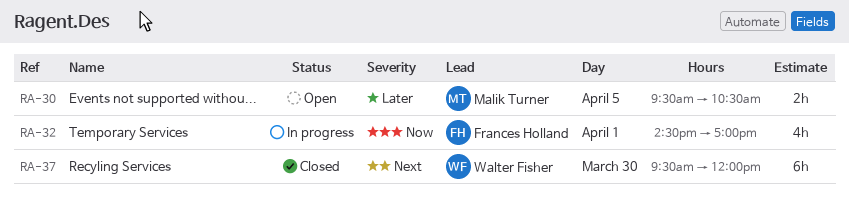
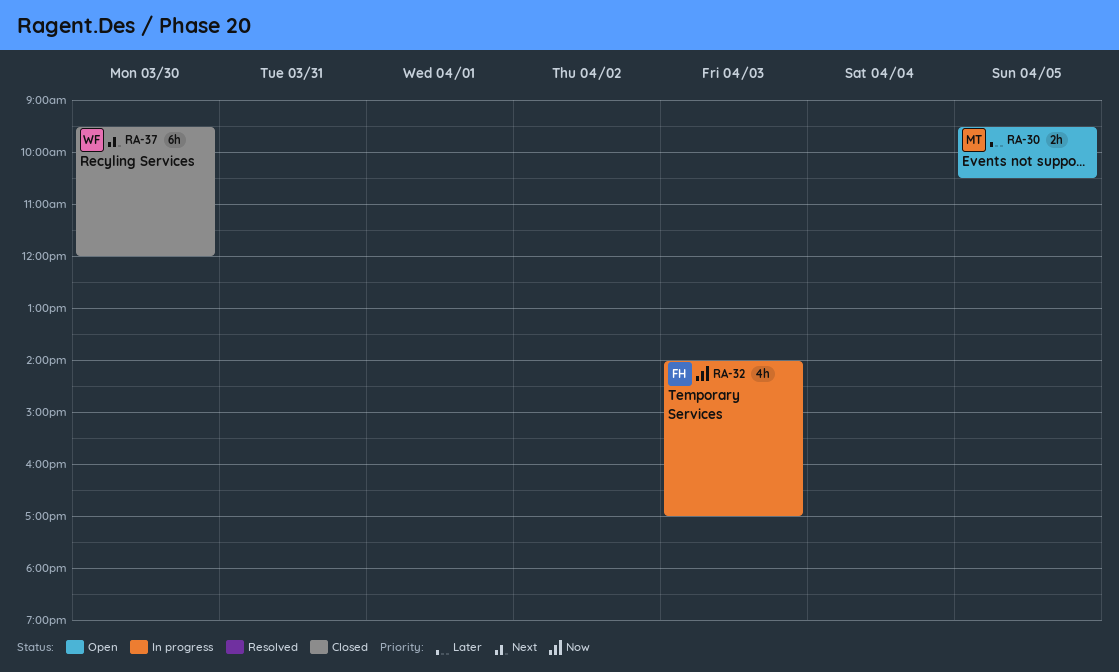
RA-32, day: Apr 1 -> Apr 3
RA-32, begins: 14:30 -> 14:00

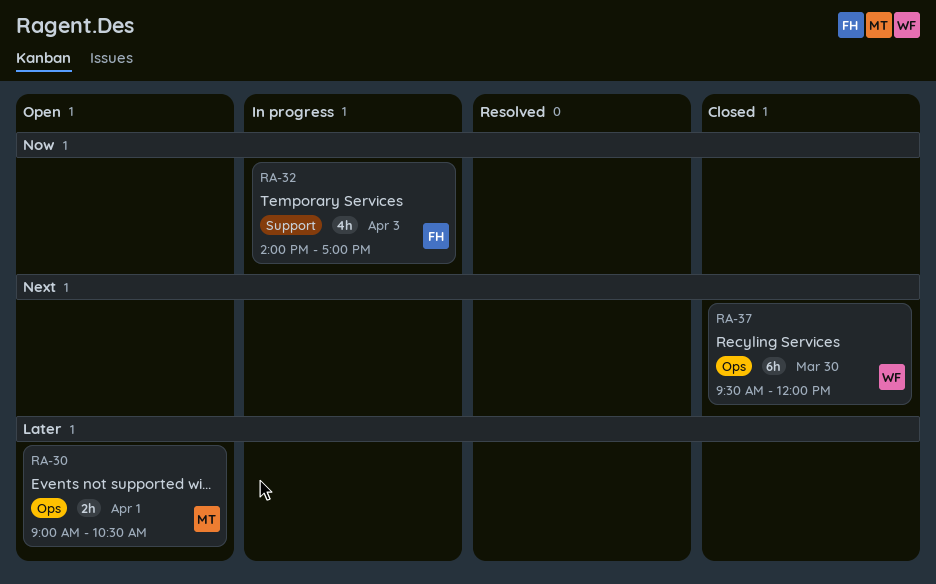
RA-30, day: Apr 5 -> Apr 1
RA-30, begins: 09:30 -> 09:00

